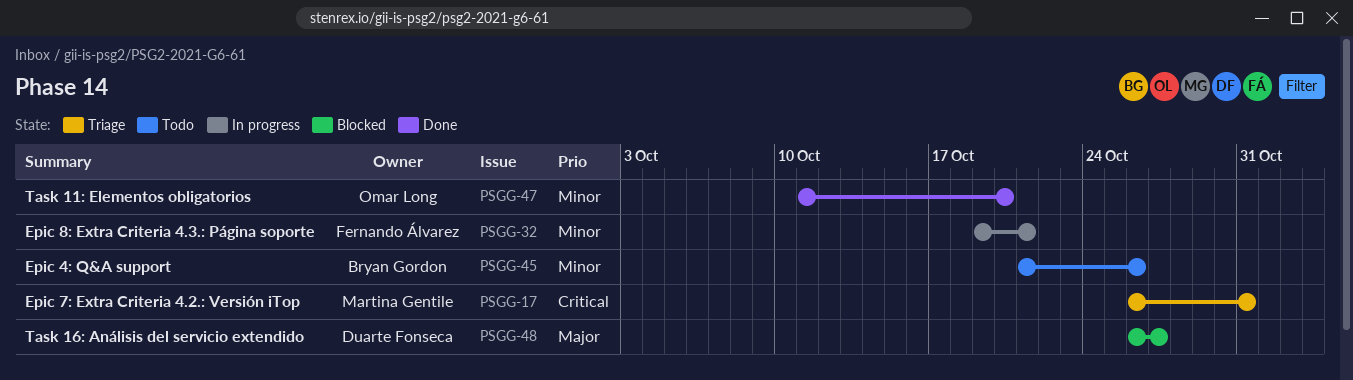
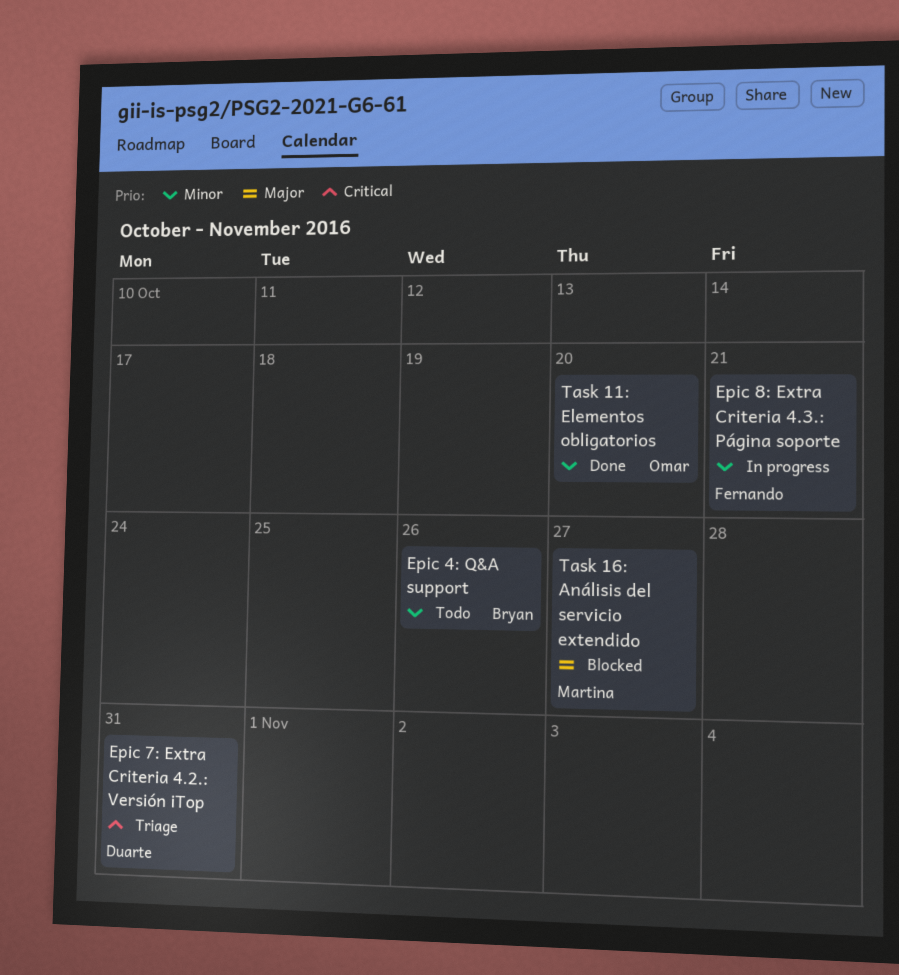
Epic 7: Extra Criteria 4.2.: Versión iTop, owner: Martina Gentile -> Duarte Fonseca
Task 16: Análisis del servicio extendido, owner: Duarte Fonseca -> Martina Gentile

